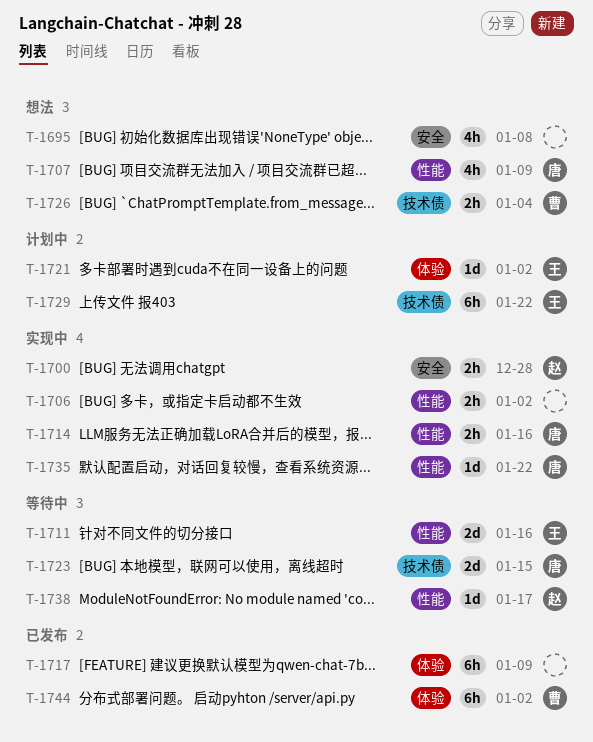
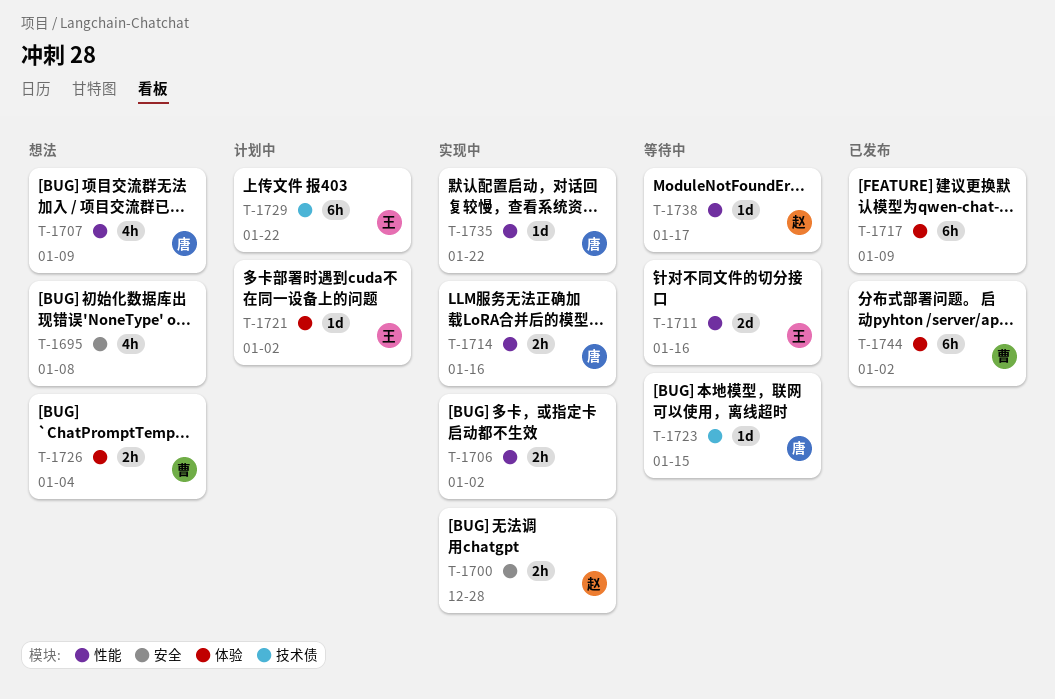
T-1723, estimate: 2d -> 1d
T-1726, label: 技术债 -> 体验

